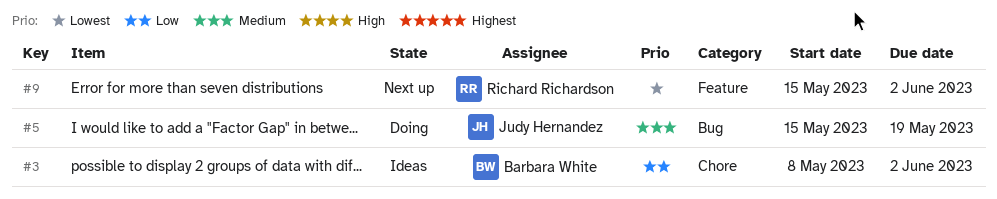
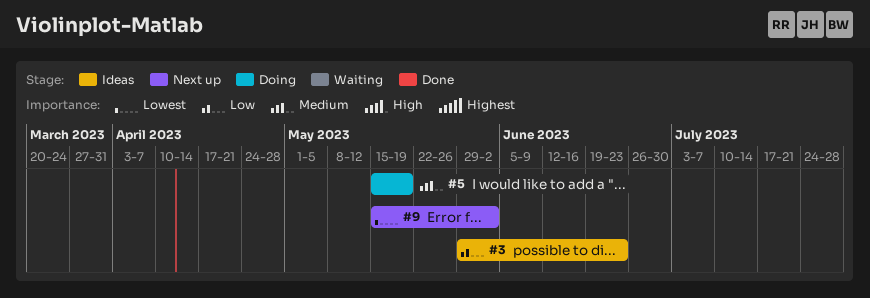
#3, start: May 8 -> May 29
#3, due: Jun 2 -> Jun 23

